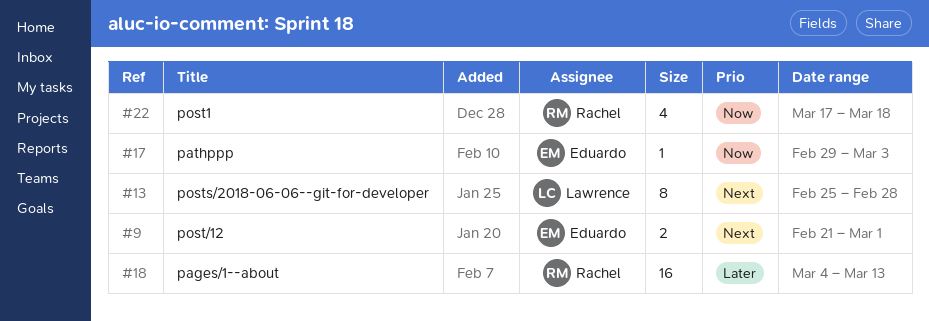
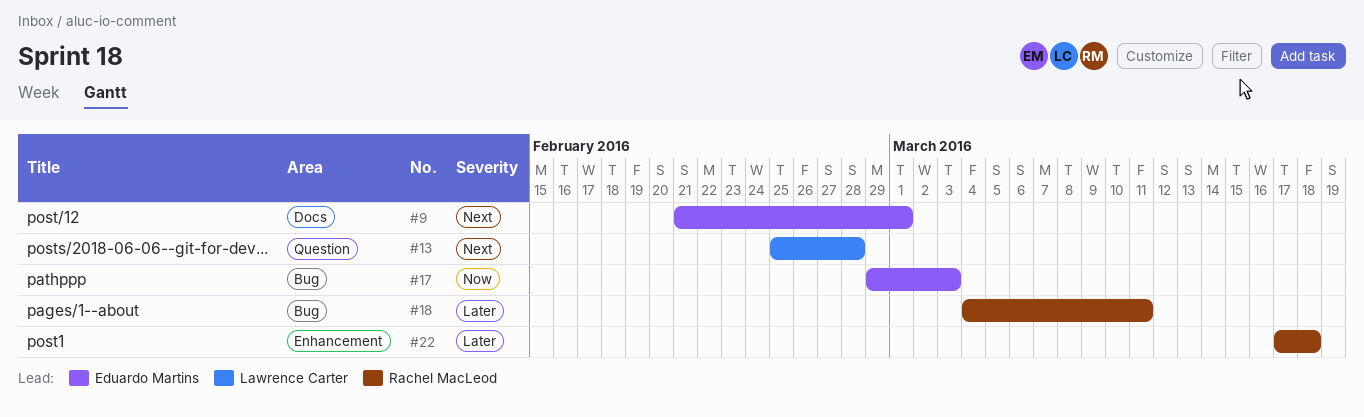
#18, due: Mar 13 -> Mar 11
#22, priority: Now -> Later

